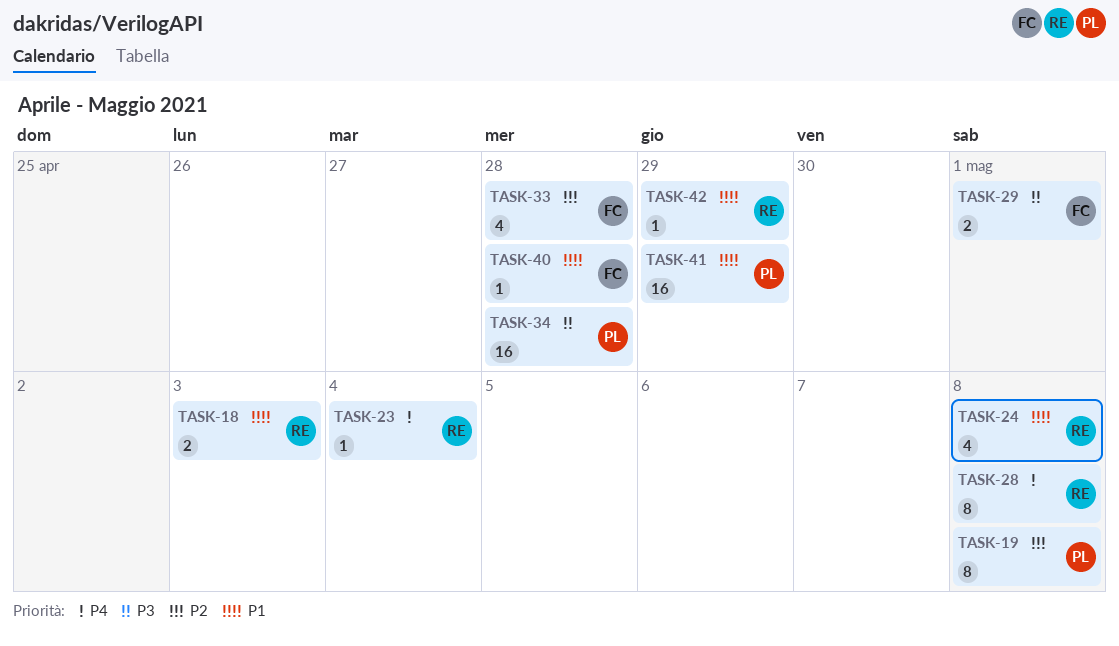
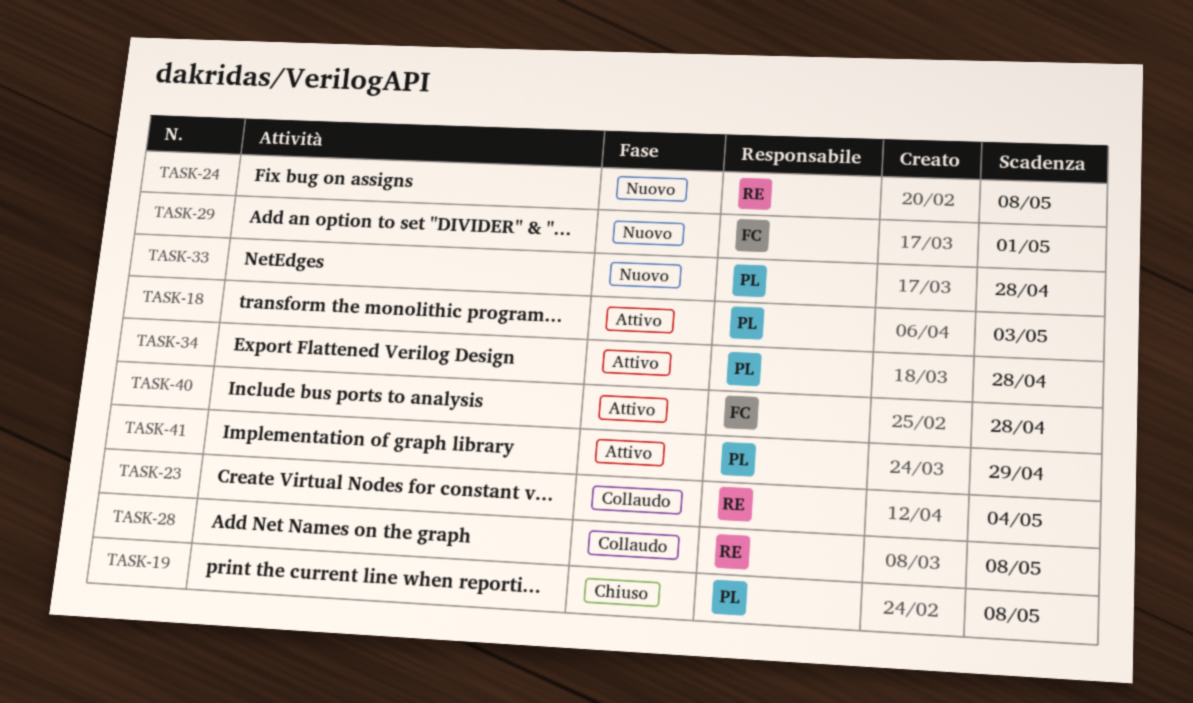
TASK-18, owner: RE -> PL
TASK-33, owner: FC -> PL
TASK-42: present -> none

